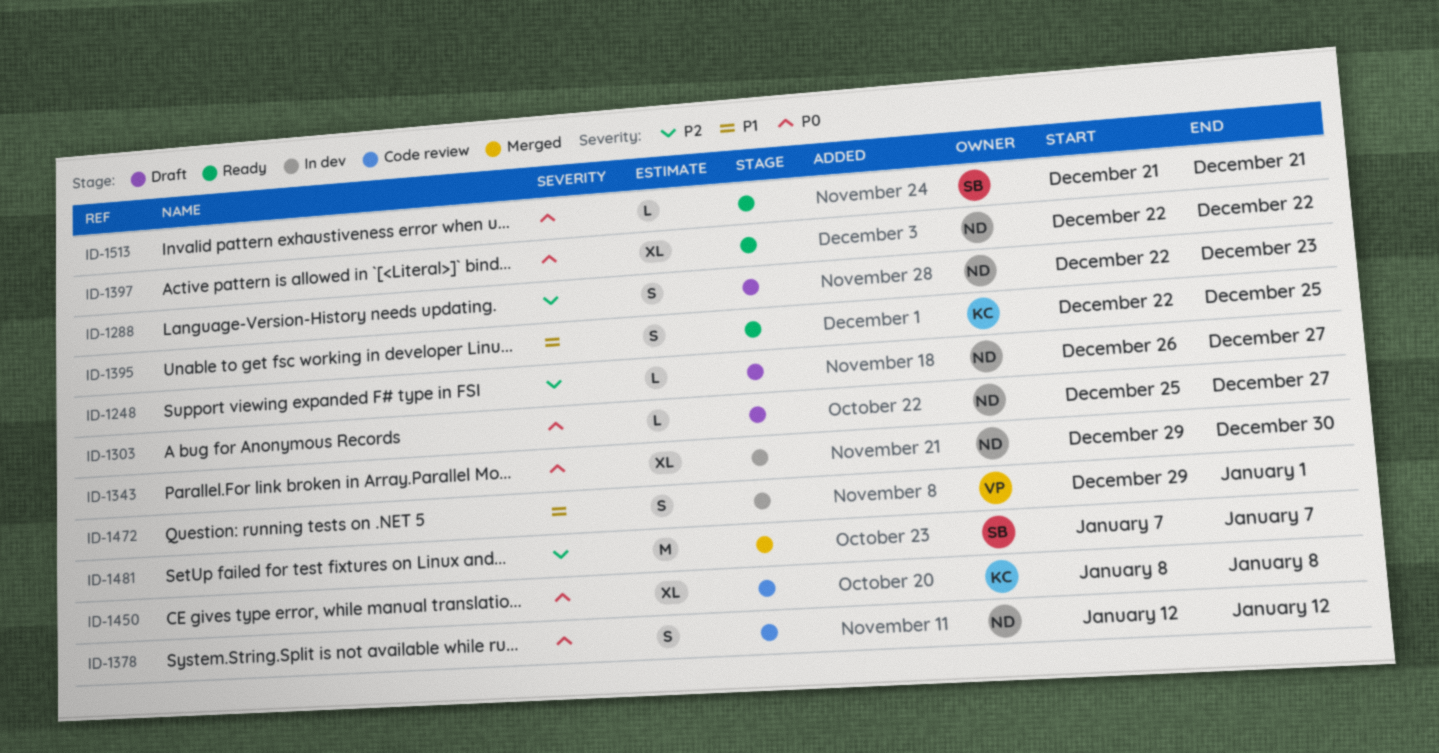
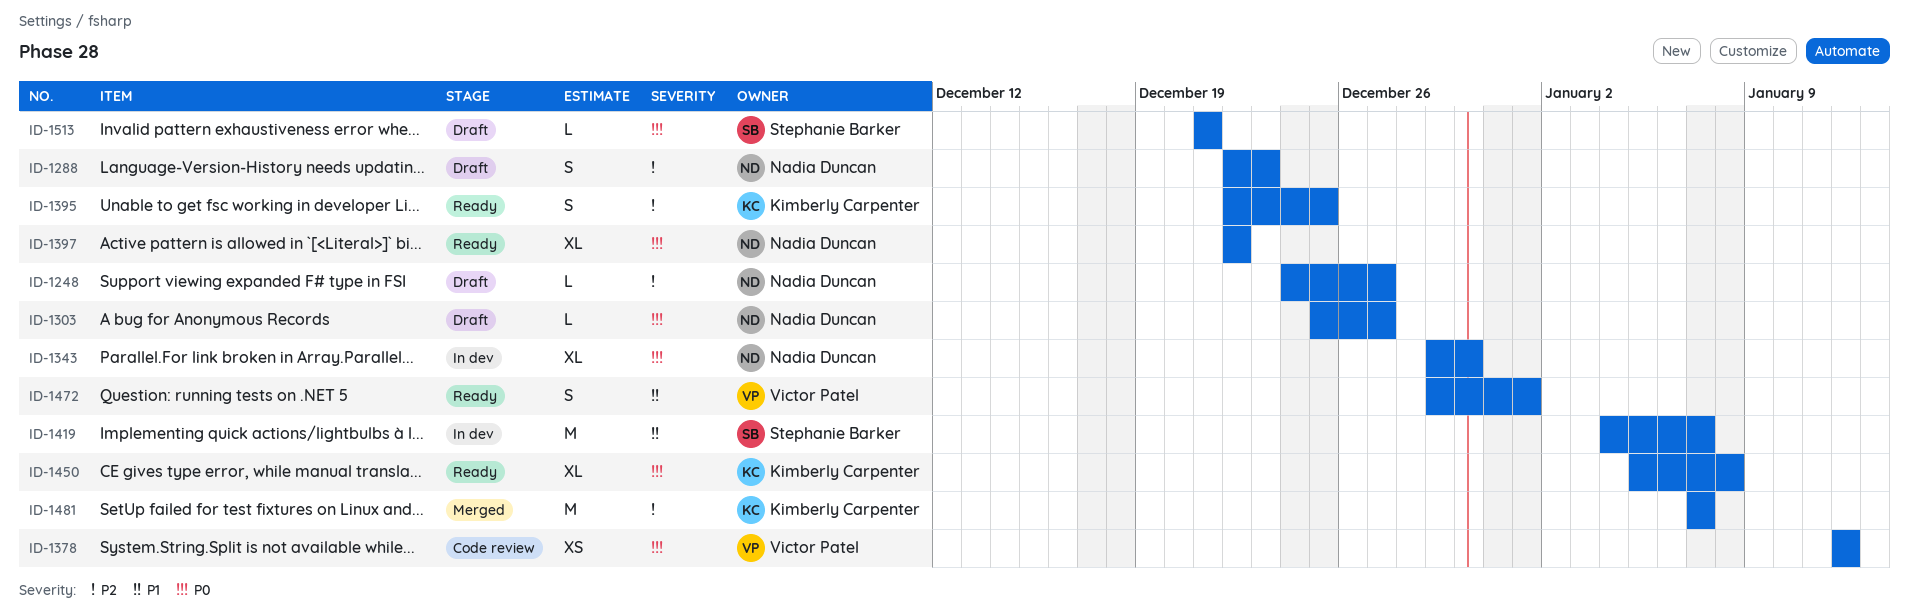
ID-1248, start: Dec 26 -> Dec 24
ID-1378, owner: Nadia Duncan -> Victor Patel
ID-1378, estimate: S -> XS
ID-1395, priority: P1 -> P2
ID-1419: none -> present
ID-1450, status: Code review -> Ready
ID-1450, start: Jan 8 -> Jan 5
ID-1472, status: In dev -> Ready
ID-1481, owner: Stephanie Barker -> Kimberly Carpenter
ID-1513, status: Ready -> Draft

